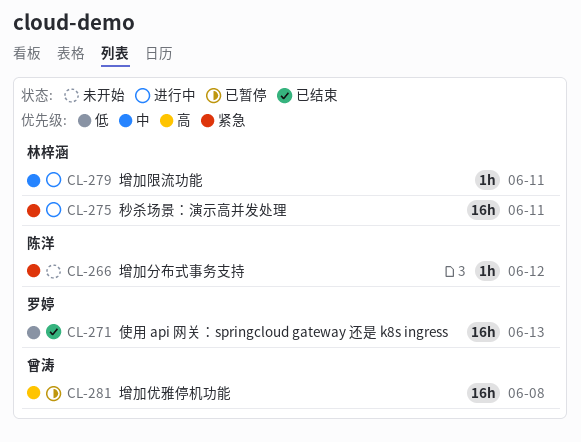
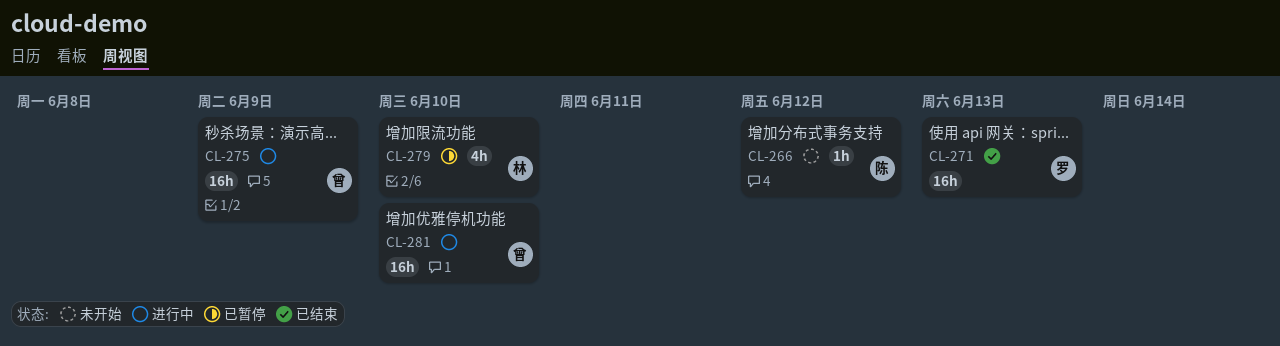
CL-275, owner: 林梓涵 -> 曾涛
CL-275, due: Jun 11 -> Jun 9
CL-279, status: 进行中 -> 已暂停
CL-279, estimate: 1h -> 4h
CL-279, due: Jun 11 -> Jun 10
CL-281, status: 已暂停 -> 进行中
CL-281, due: Jun 8 -> Jun 10

